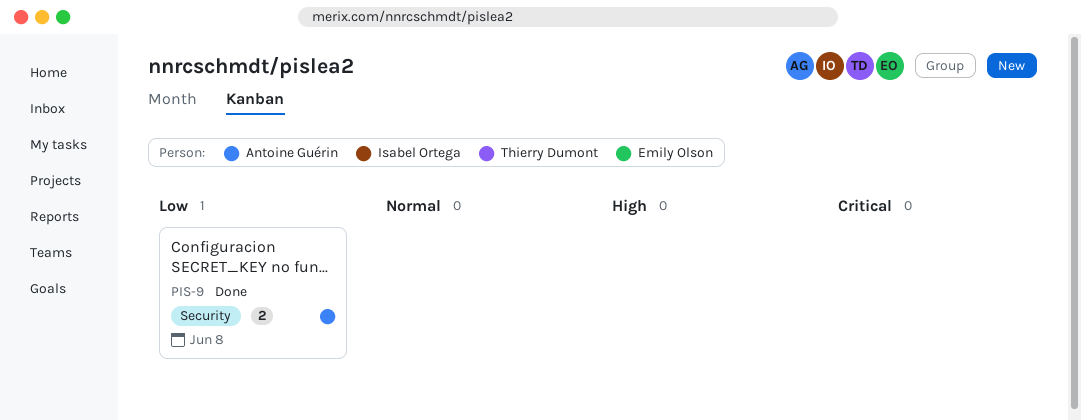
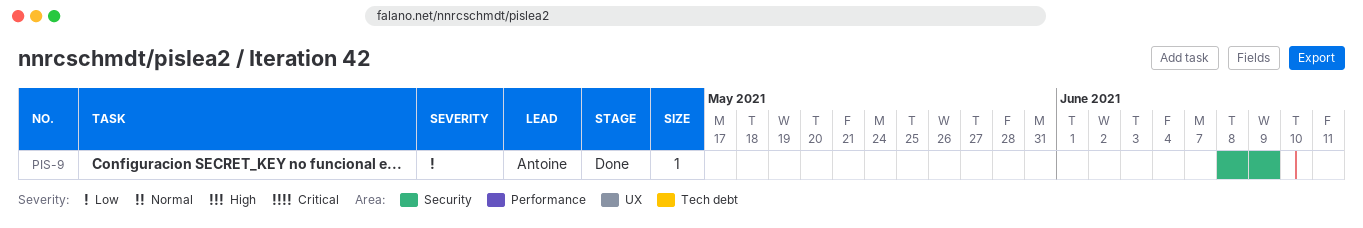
PIS-9, estimate: 2 -> 1
PIS-9, due: Jun 8 -> Jun 9

